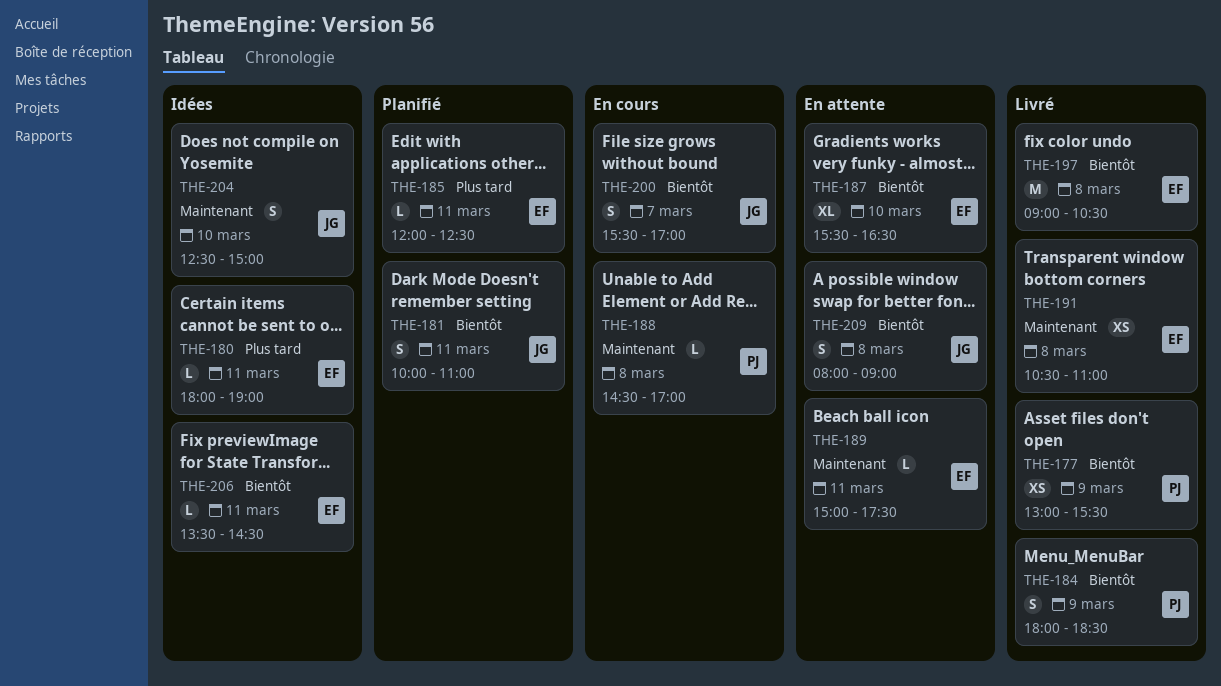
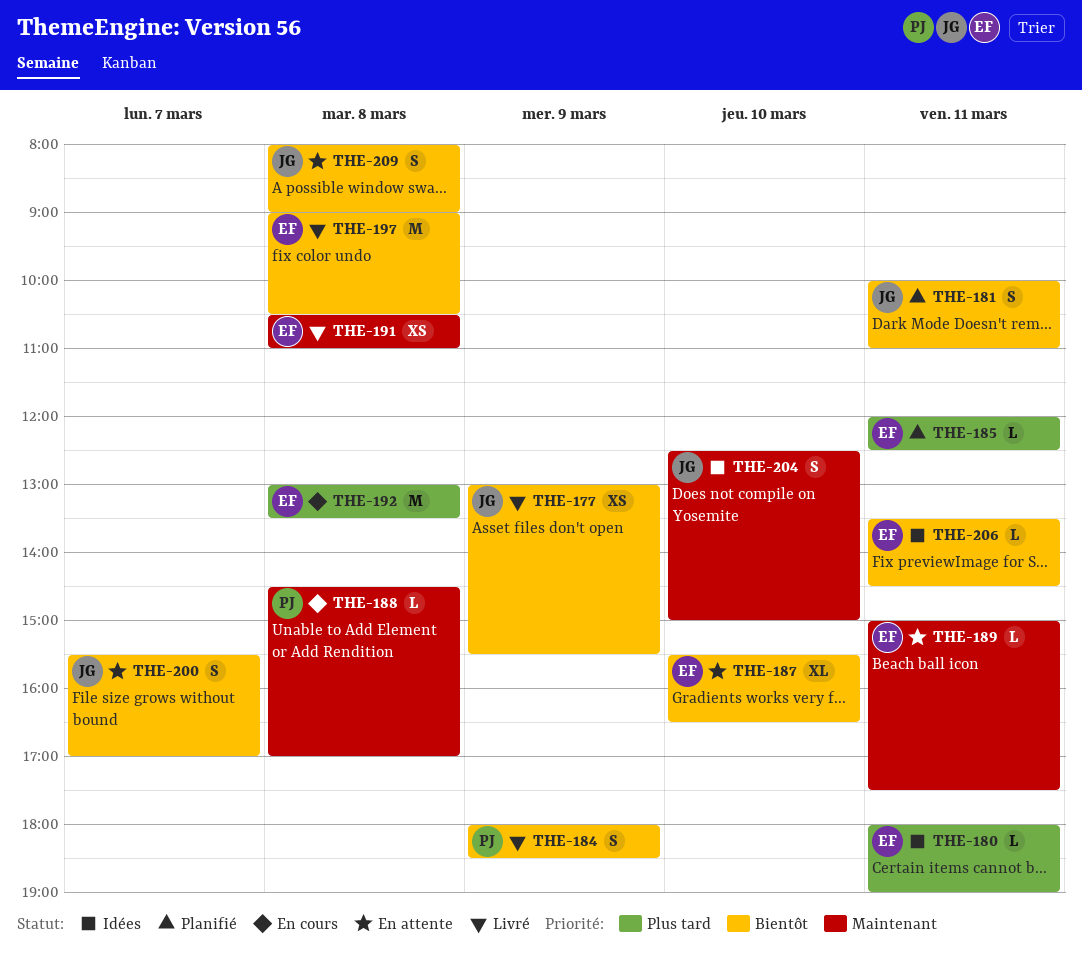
THE-177, owner: PJ -> JG
THE-192: none -> present
THE-200, status: En cours -> En attente

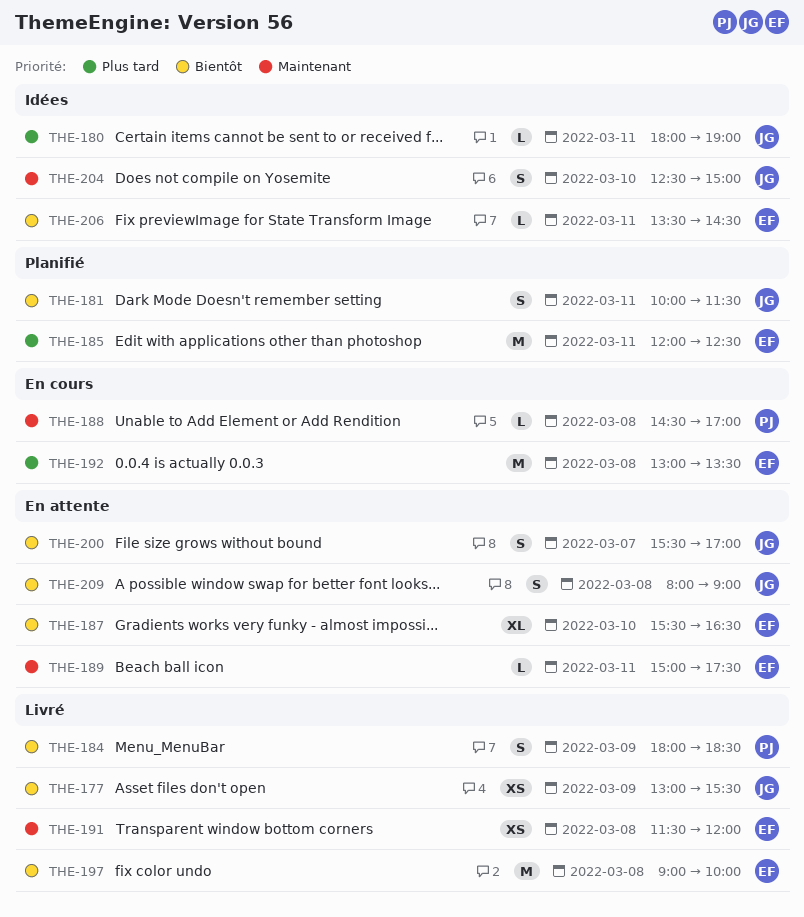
THE-180, owner: EF -> JG
THE-181, ends: 11:00 -> 11:30
THE-185, estimate: L -> M
THE-191, begins: 10:30 -> 11:30
THE-191, ends: 11:00 -> 12:00
THE-197, ends: 10:30 -> 10:00

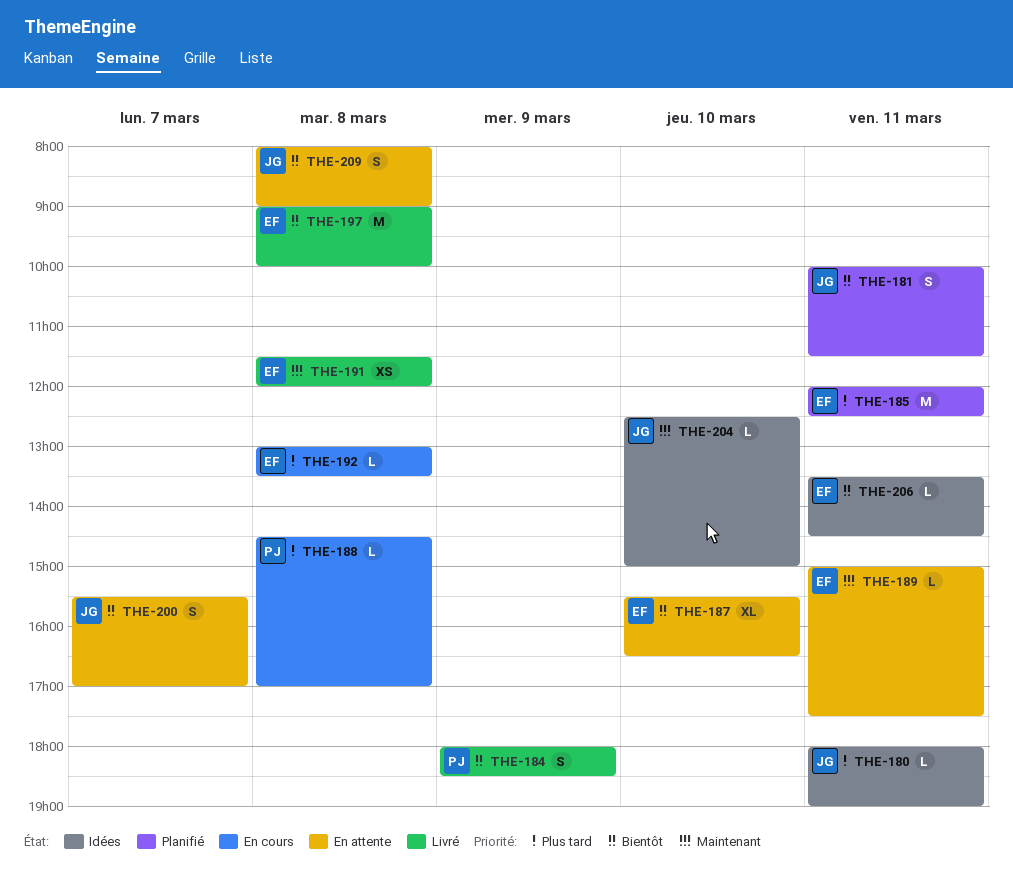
THE-177: present -> none
THE-188, priority: Maintenant -> Plus tard
THE-192, estimate: M -> L
THE-204, estimate: S -> L

